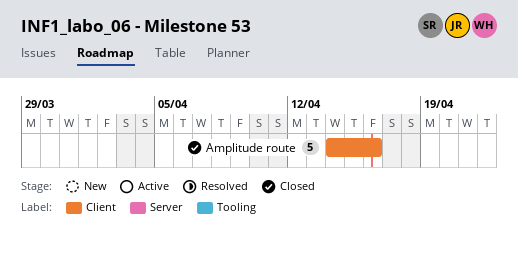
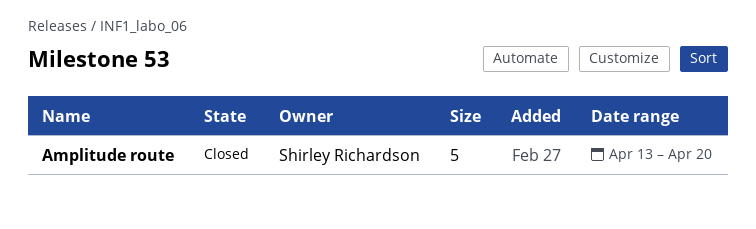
Amplitude route, start: Apr 14 -> Apr 13
Amplitude route, due: Apr 16 -> Apr 20

